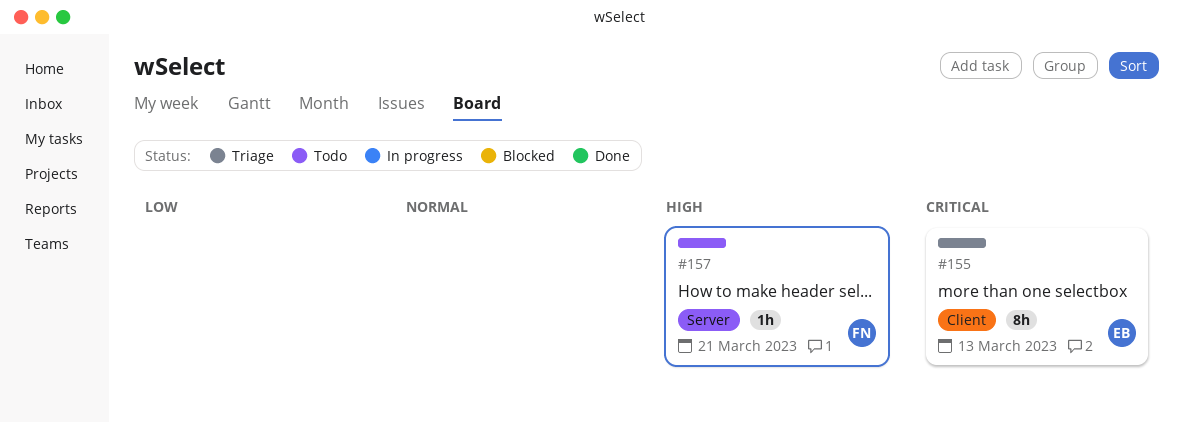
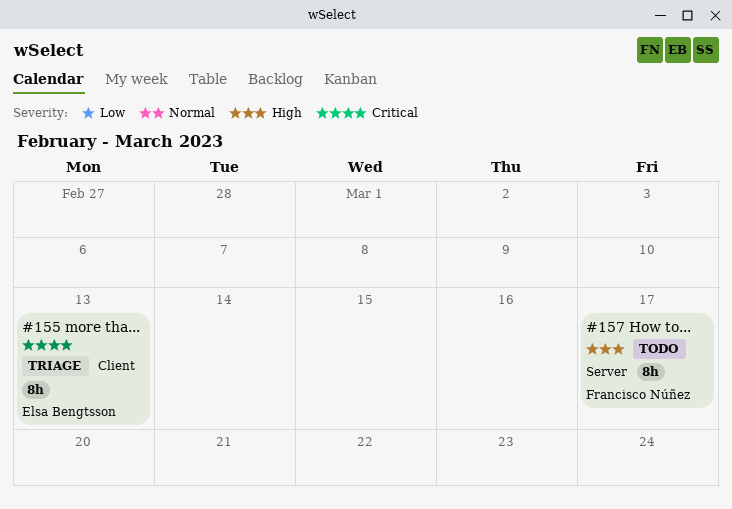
#157, estimate: 1h -> 8h
#157, due: Mar 21 -> Mar 17

